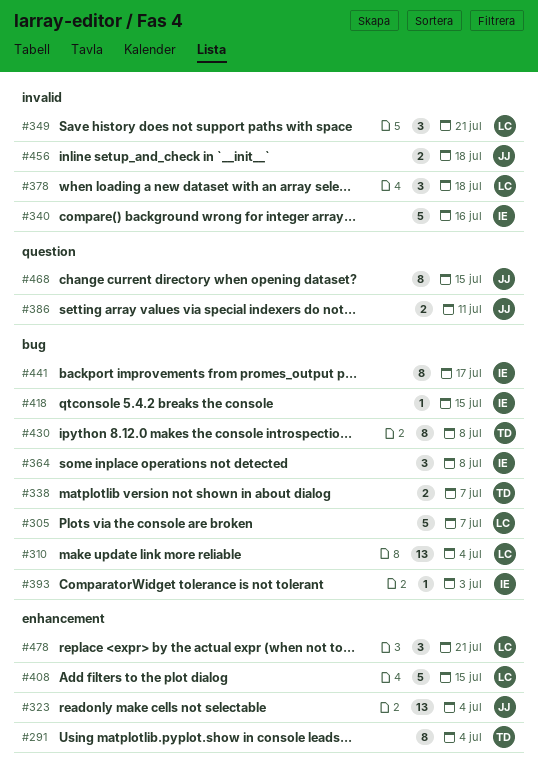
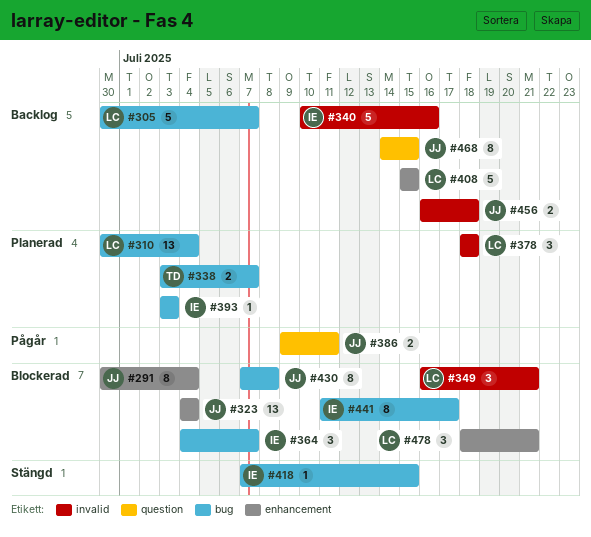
#291, owner: TD -> JJ
#364, due: Jul 8 -> Jul 7
#430, owner: TD -> JJ

